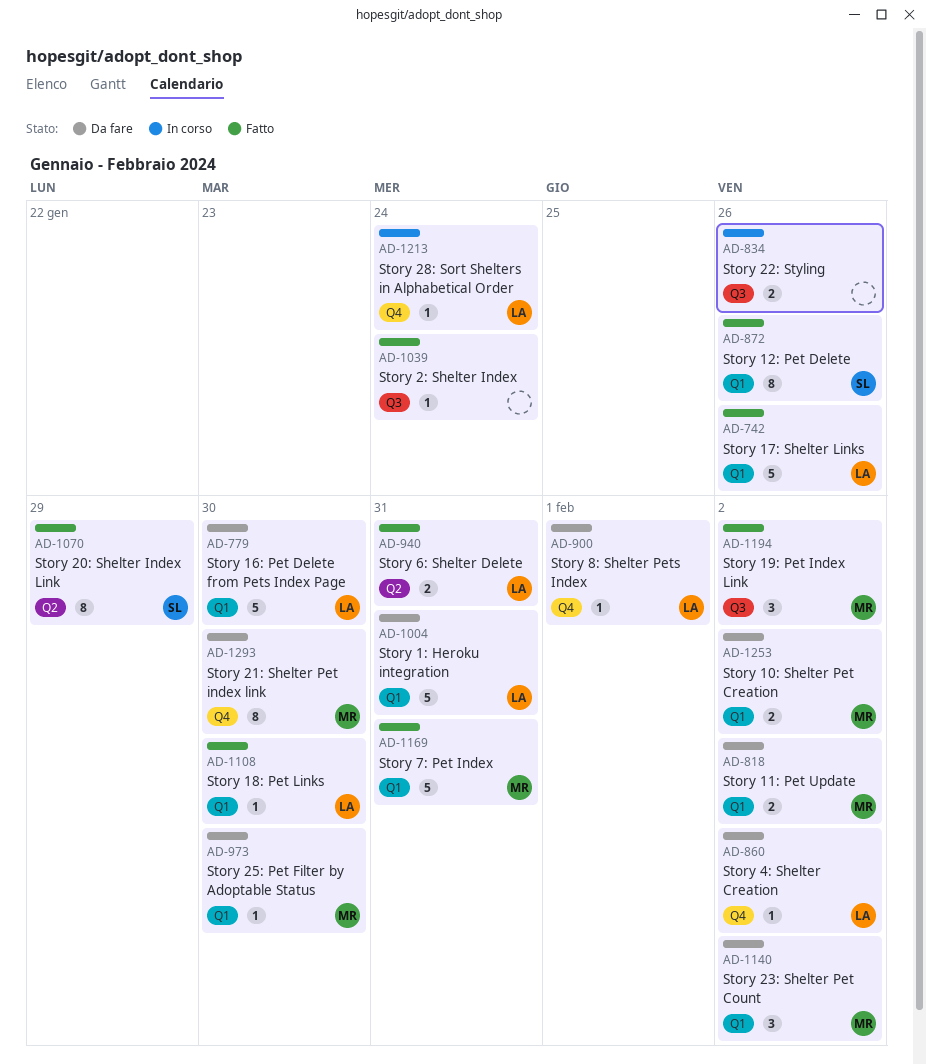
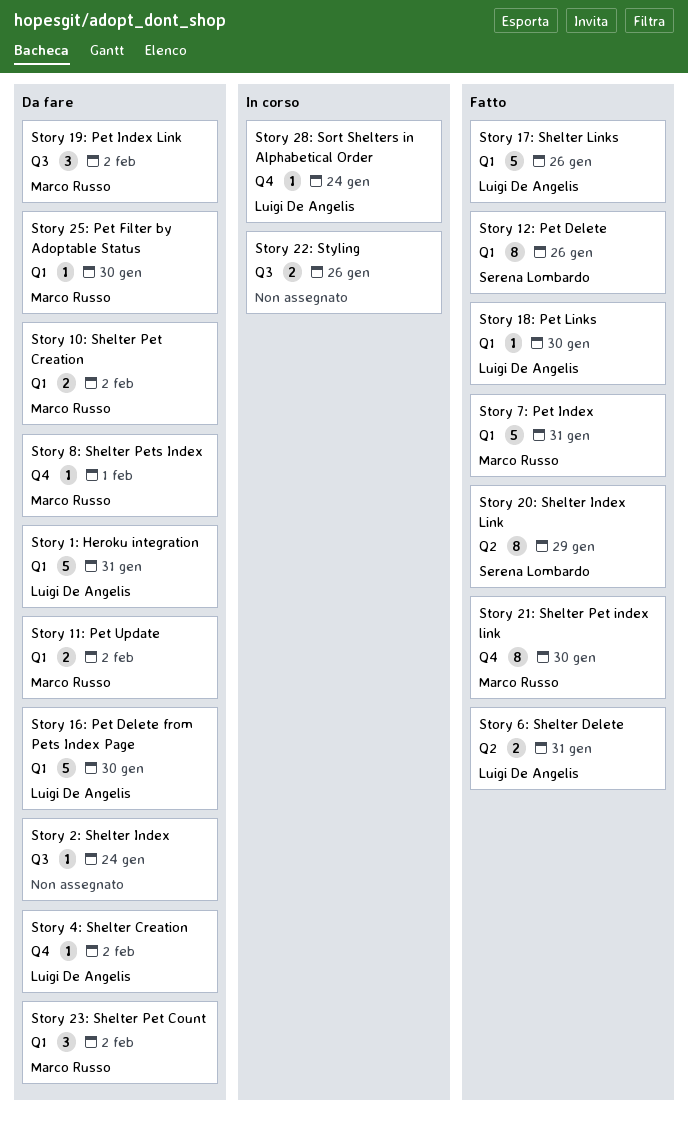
Story 19: Pet Index Link, status: Fatto -> Da fare
Story 21: Shelter Pet index link, status: Da fare -> Fatto
Story 2: Shelter Index, status: Fatto -> Da fare
Story 8: Shelter Pets Index, owner: Luigi De Angelis -> Marco Russo

